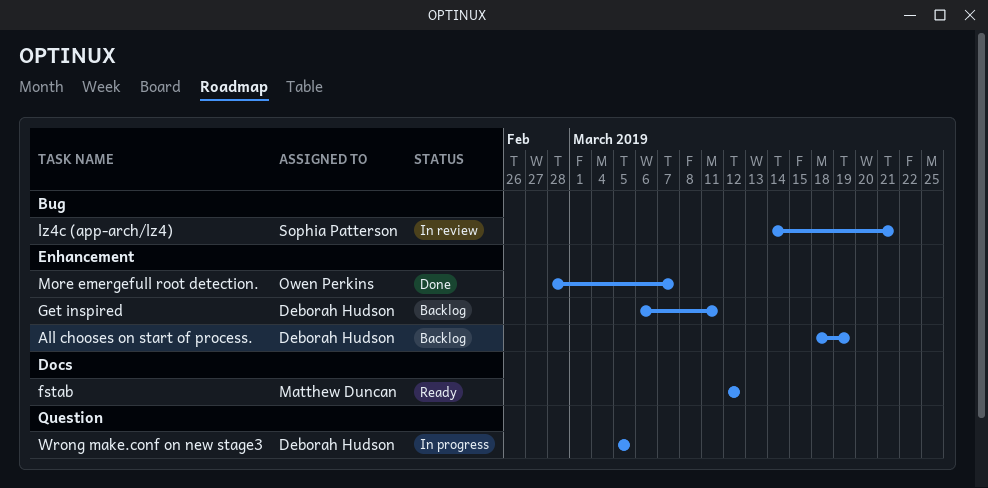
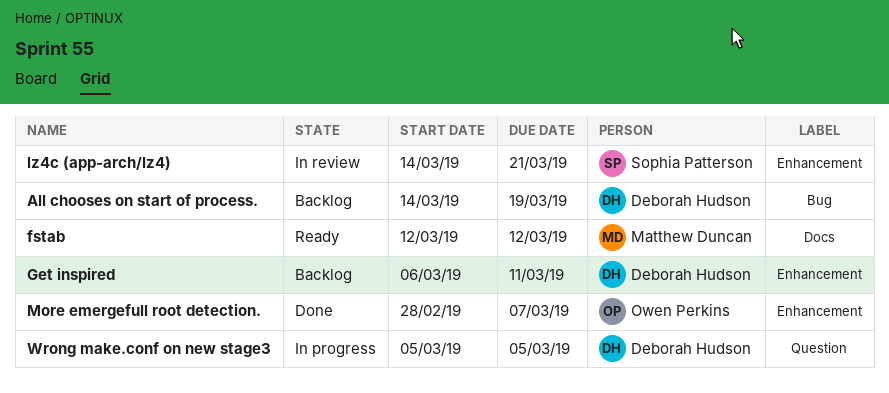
All chooses on start of process., label: Enhancement -> Bug
All chooses on start of process., start: Mar 18 -> Mar 14
lz4c (app-arch/lz4), label: Bug -> Enhancement

